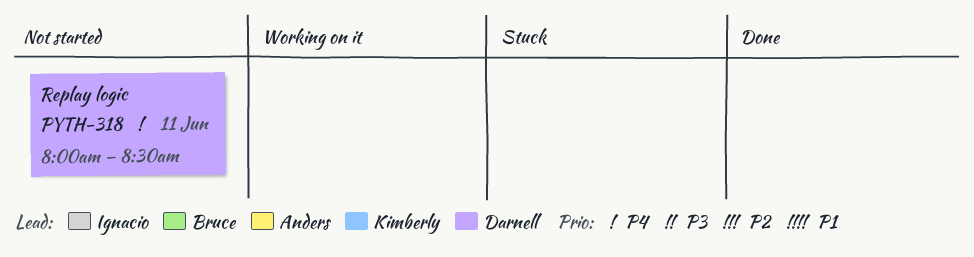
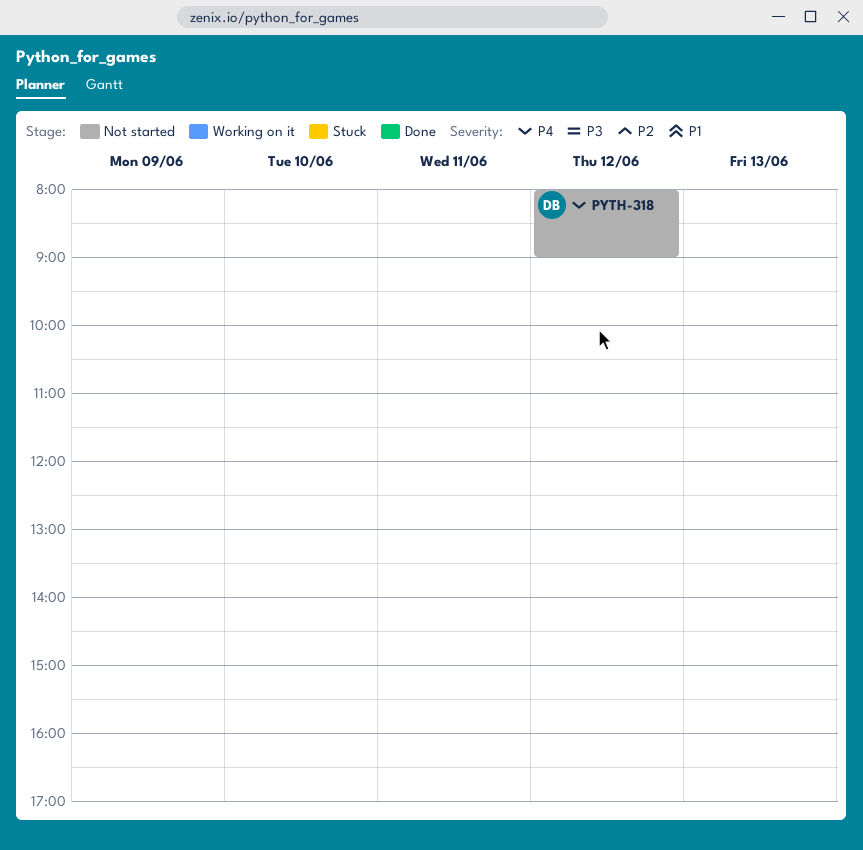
PYTH-318, day: Jun 11 -> Jun 12
PYTH-318, ends: 08:30 -> 09:00

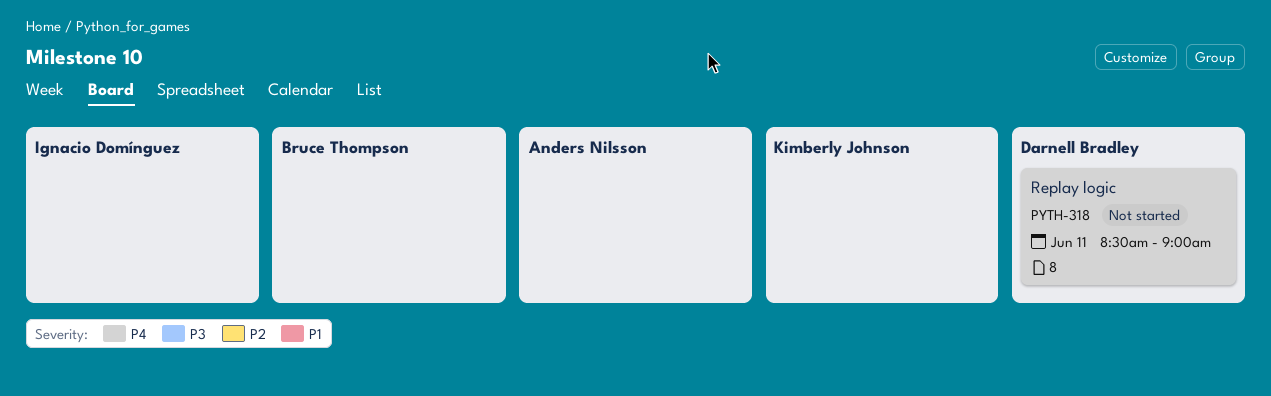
PYTH-318, day: Jun 12 -> Jun 11
PYTH-318, begins: 08:00 -> 08:30

